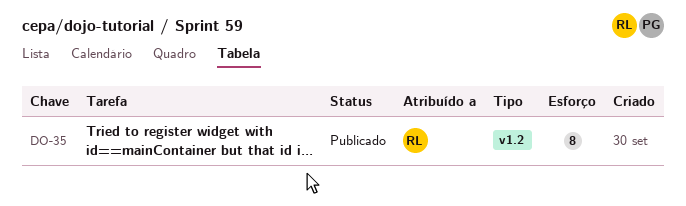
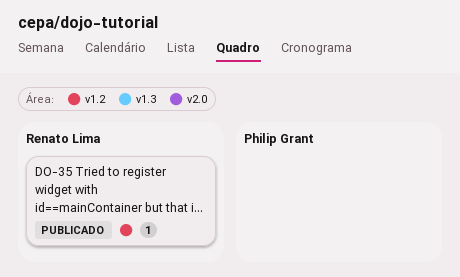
DO-35, estimate: 8 -> 1

